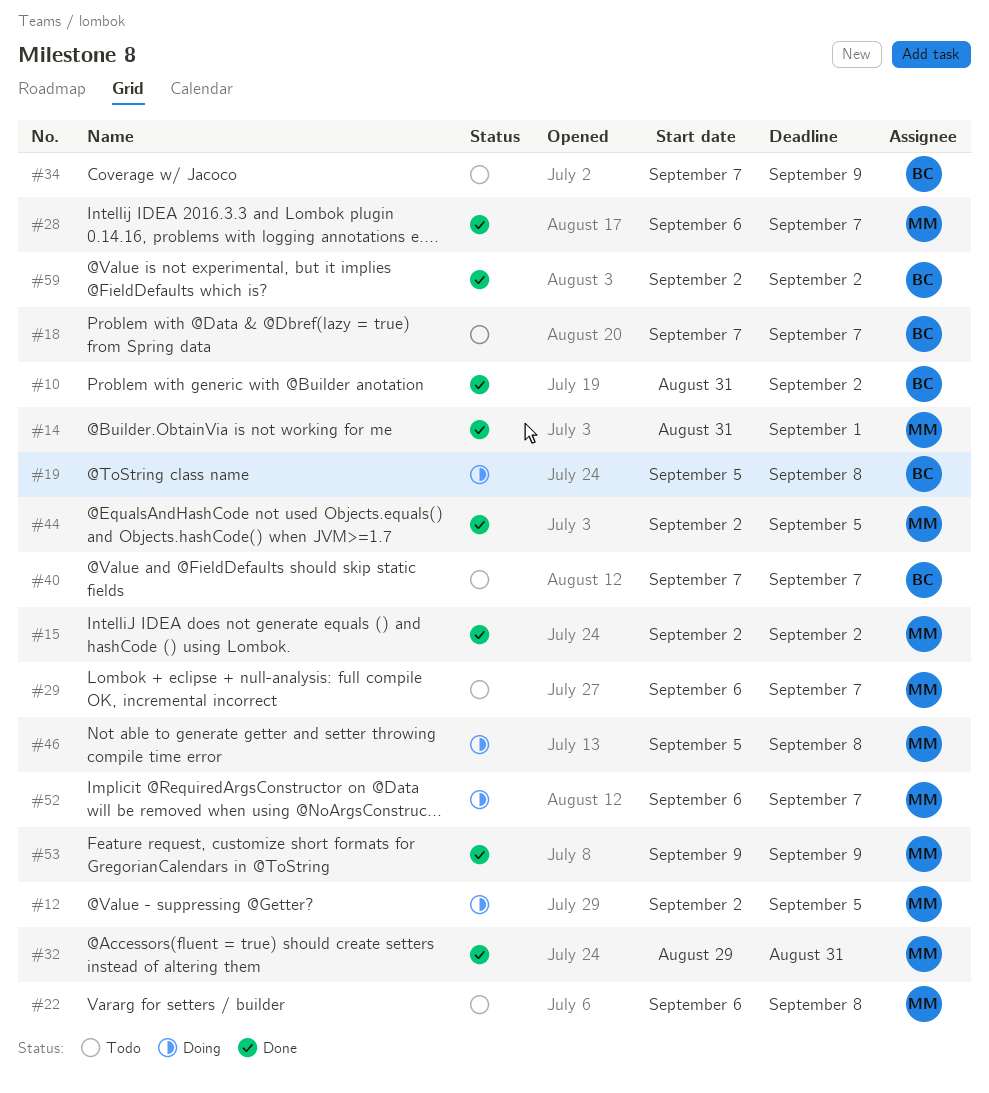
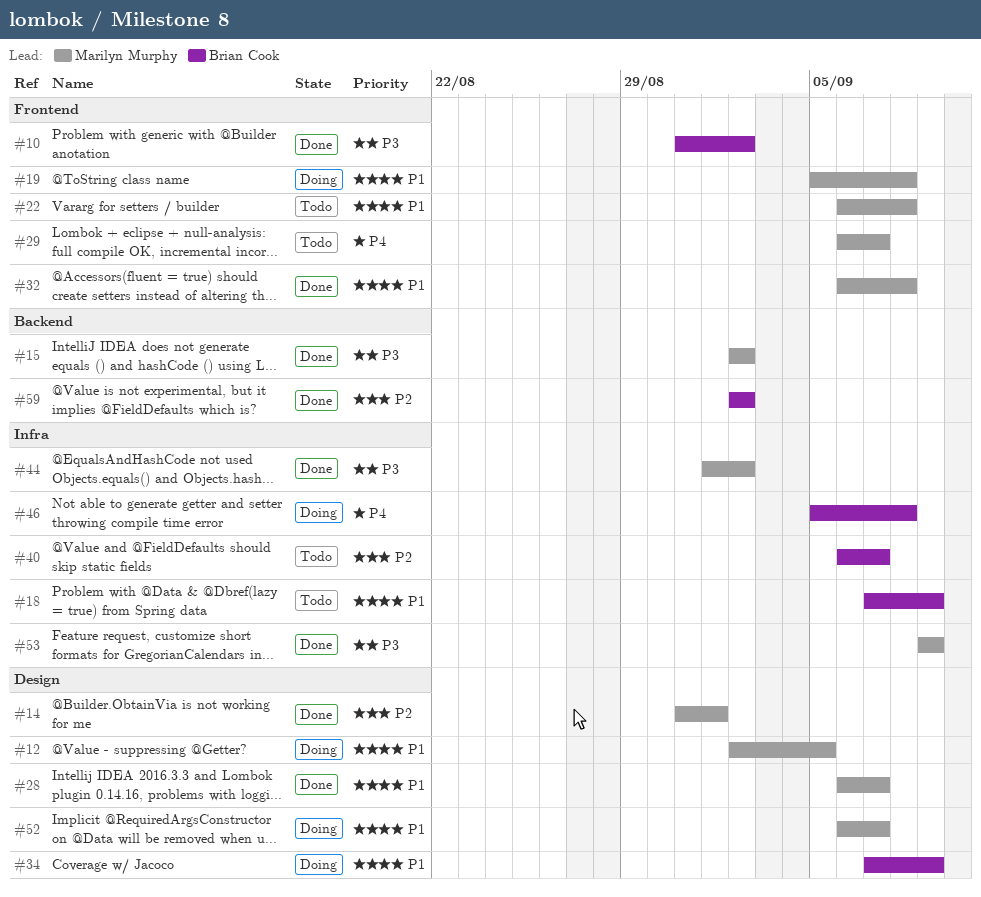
#18, due: Sep 7 -> Sep 9
#19, owner: Brian Cook -> Marilyn Murphy
#32, start: Aug 29 -> Sep 6
#32, due: Aug 31 -> Sep 8
#34, status: Todo -> Doing
#40, start: Sep 7 -> Sep 6
#44, start: Sep 2 -> Sep 1
#44, due: Sep 5 -> Sep 2
#46, owner: Marilyn Murphy -> Brian Cook

